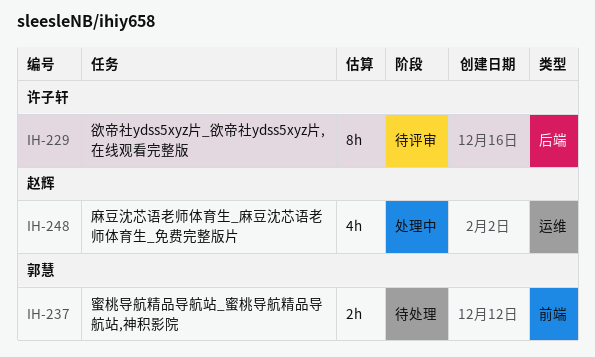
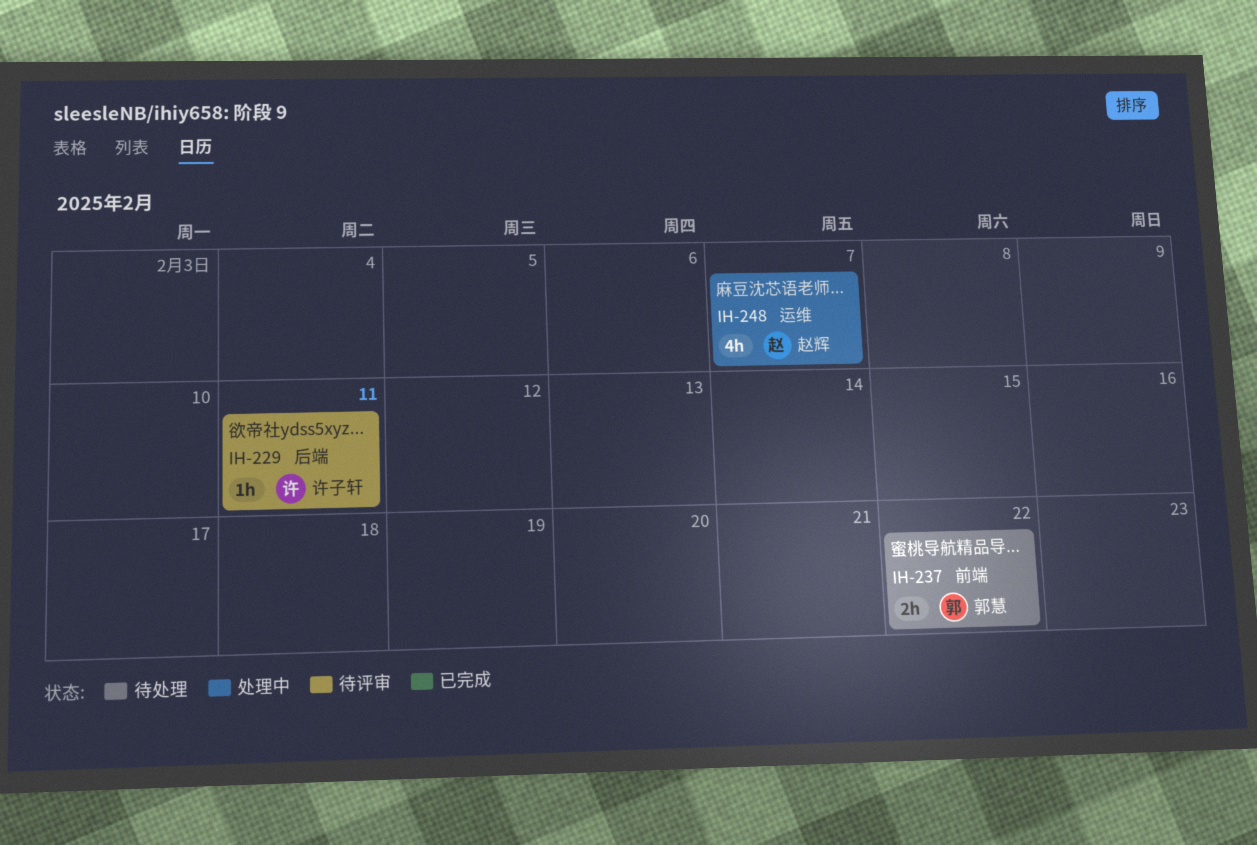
IH-229, estimate: 8h -> 1h

